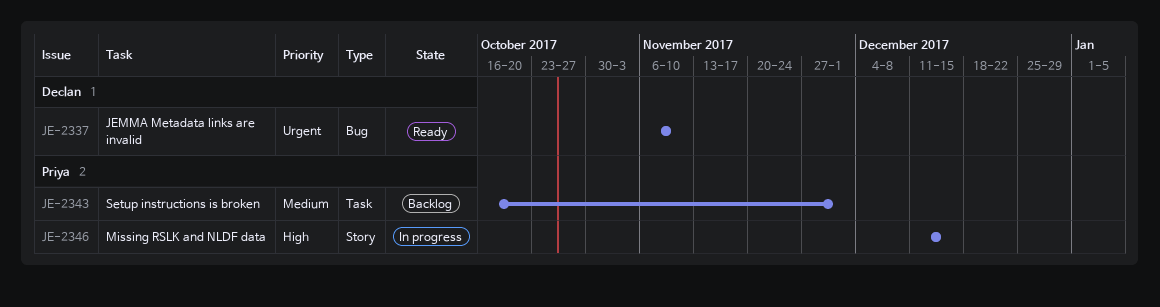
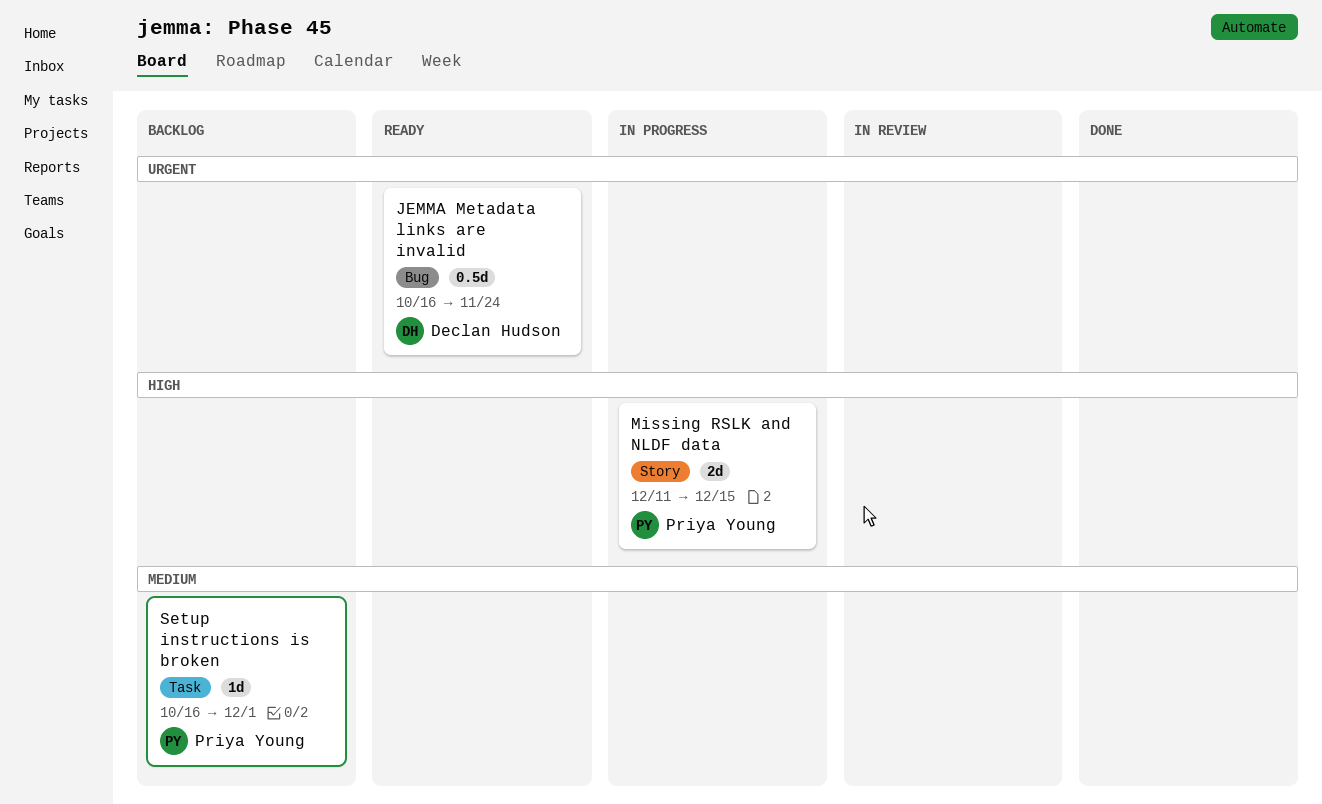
JEMMA Metadata links are invalid, start: Nov 6 -> Oct 16
JEMMA Metadata links are invalid, due: Nov 10 -> Nov 24

